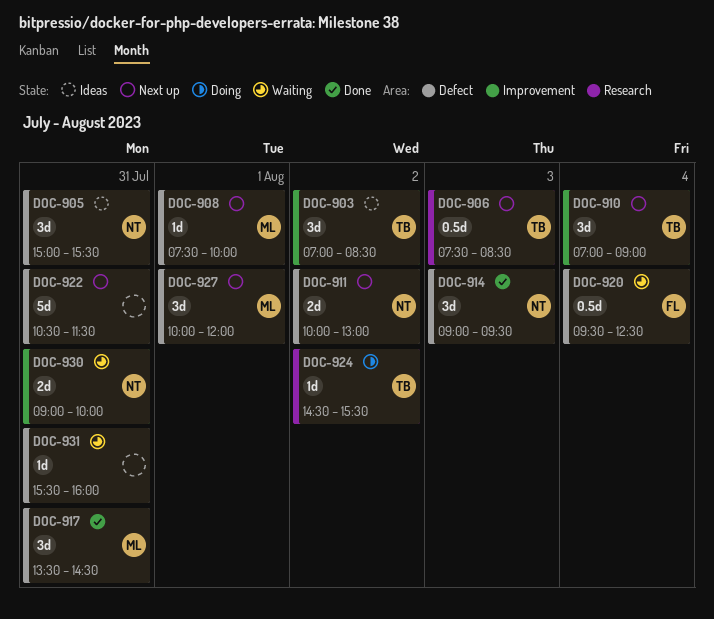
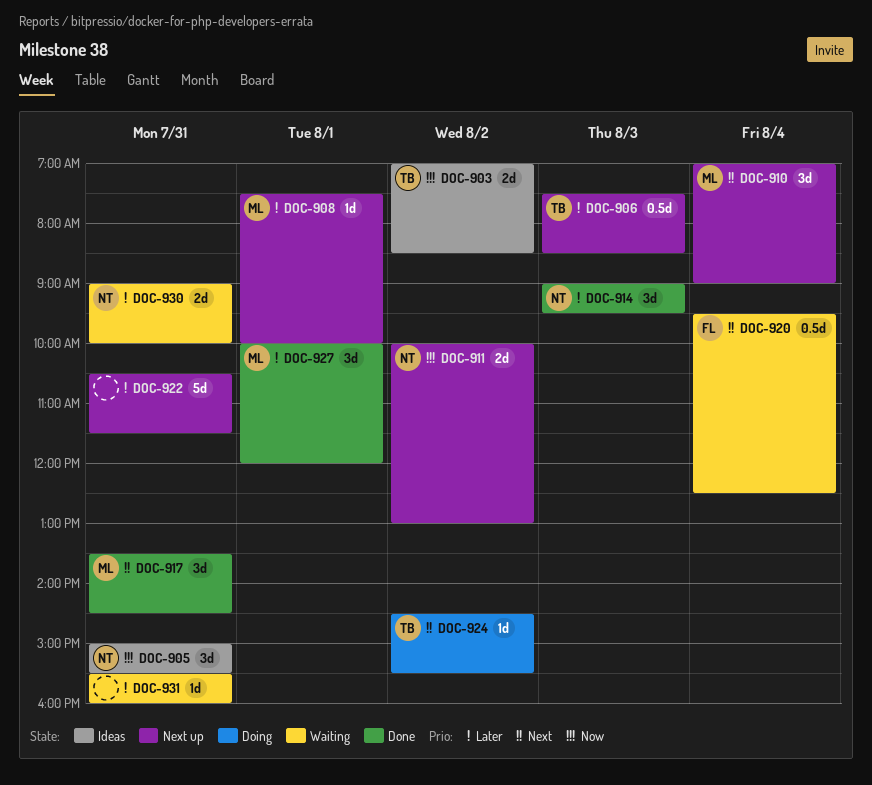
DOC-903, estimate: 3d -> 2d
DOC-910, owner: TB -> ML
DOC-927, status: Next up -> Done

